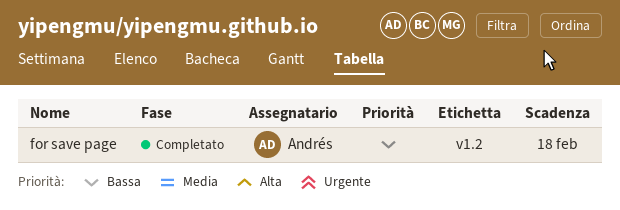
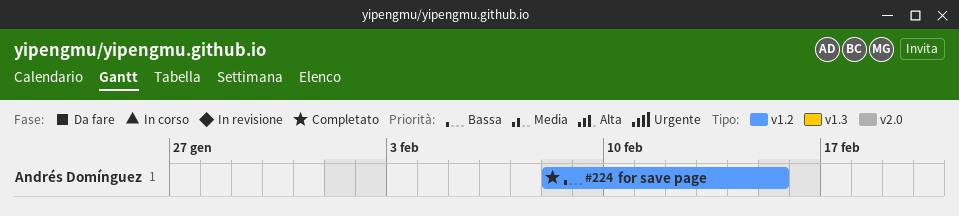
for save page, due: Feb 18 -> Feb 15

